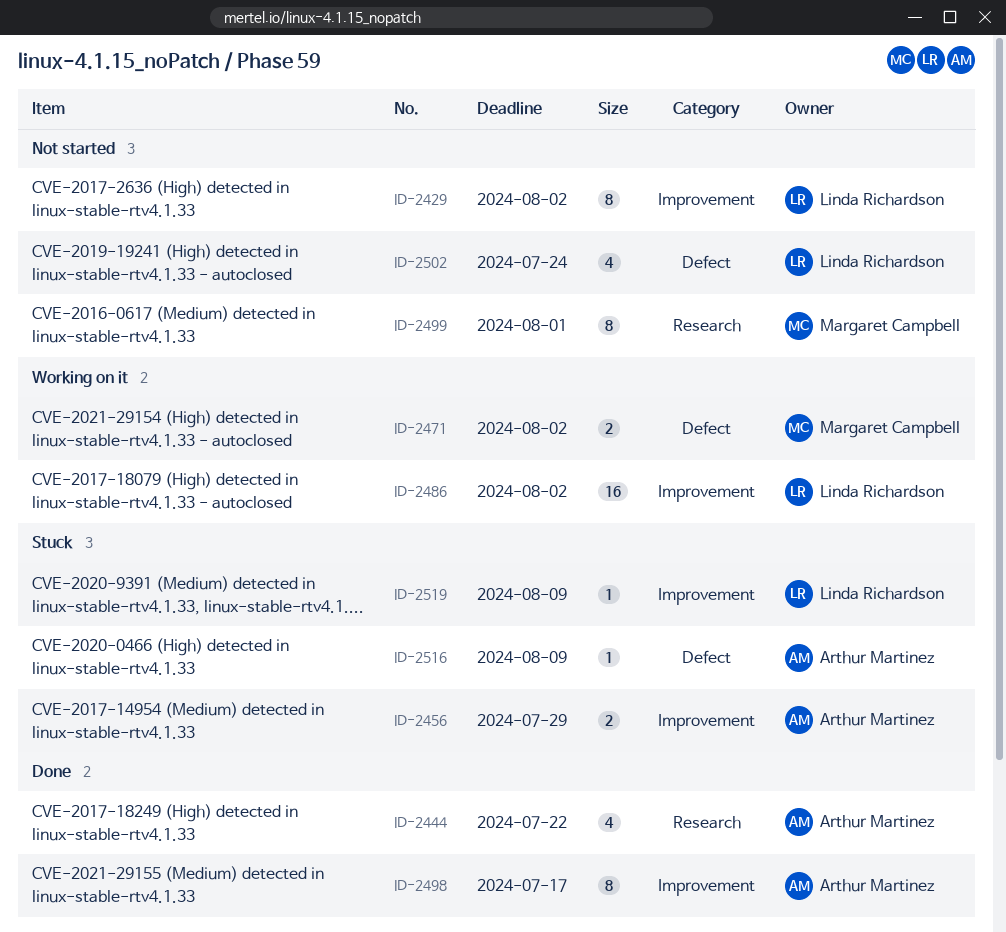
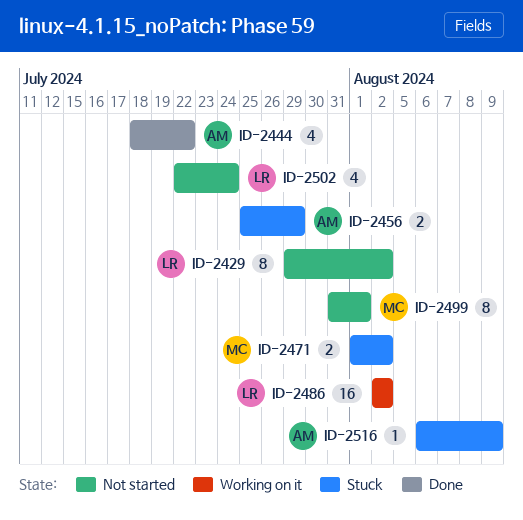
ID-2471, status: Working on it -> Stuck
ID-2498: present -> none
ID-2519: present -> none

